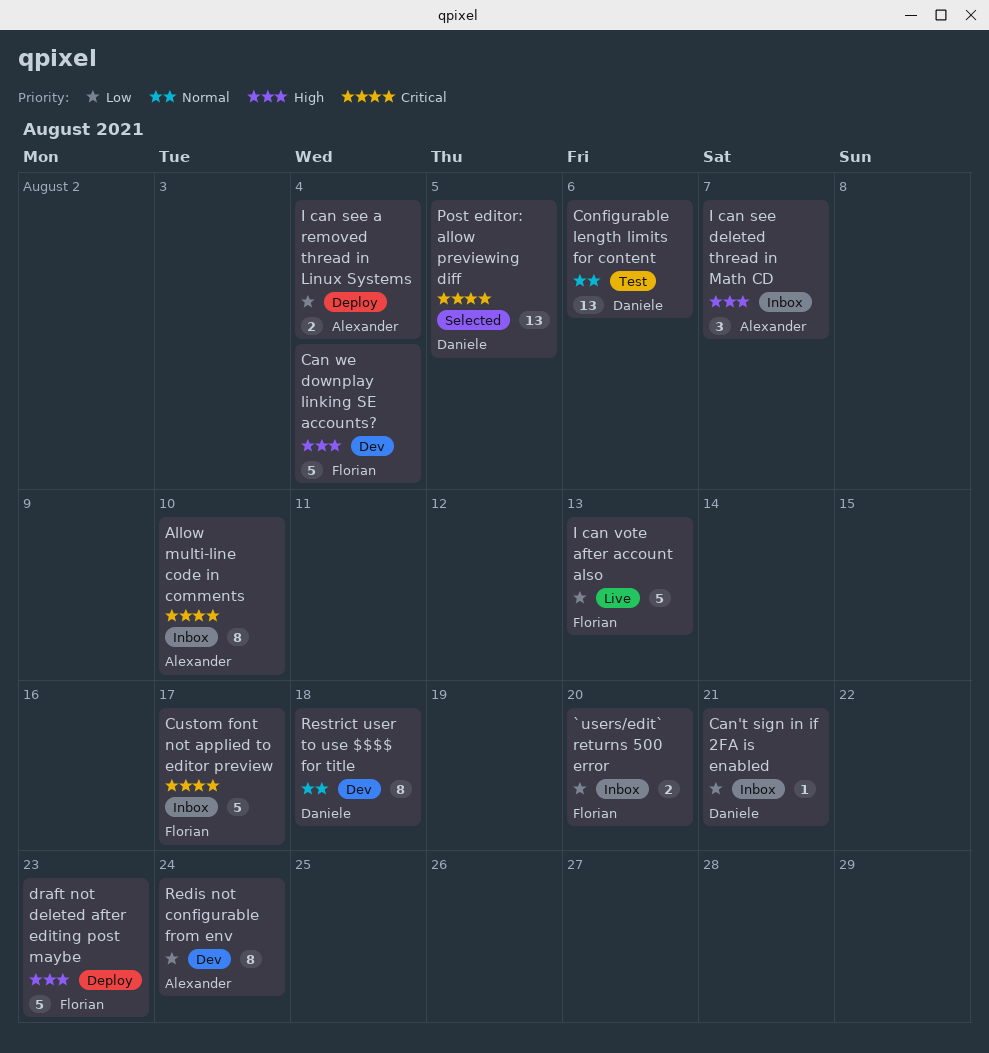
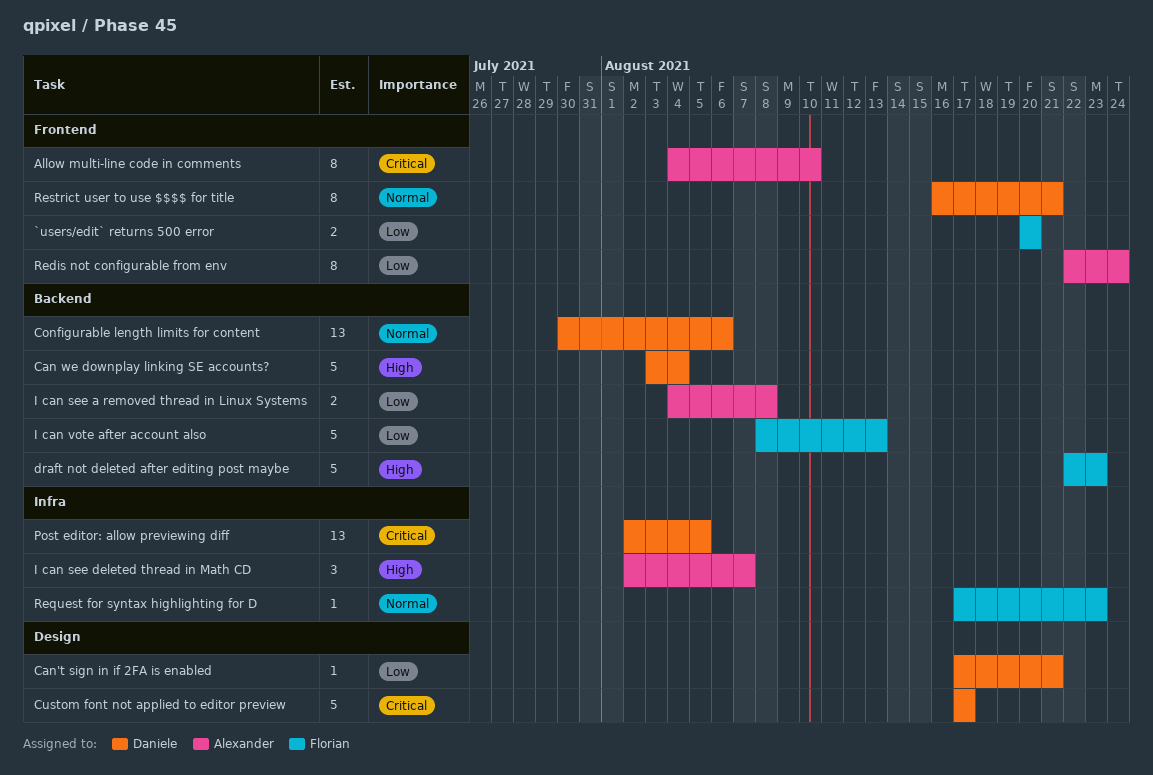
Can we downplay linking SE accounts?, owner: Florian -> Daniele
Custom font not applied to editor preview, owner: Florian -> Daniele
I can see a removed thread in Linux Systems, due: Aug 4 -> Aug 8
Request for syntax highlighting for D: none -> present
Restrict user to use $$$$ for title, due: Aug 18 -> Aug 21

